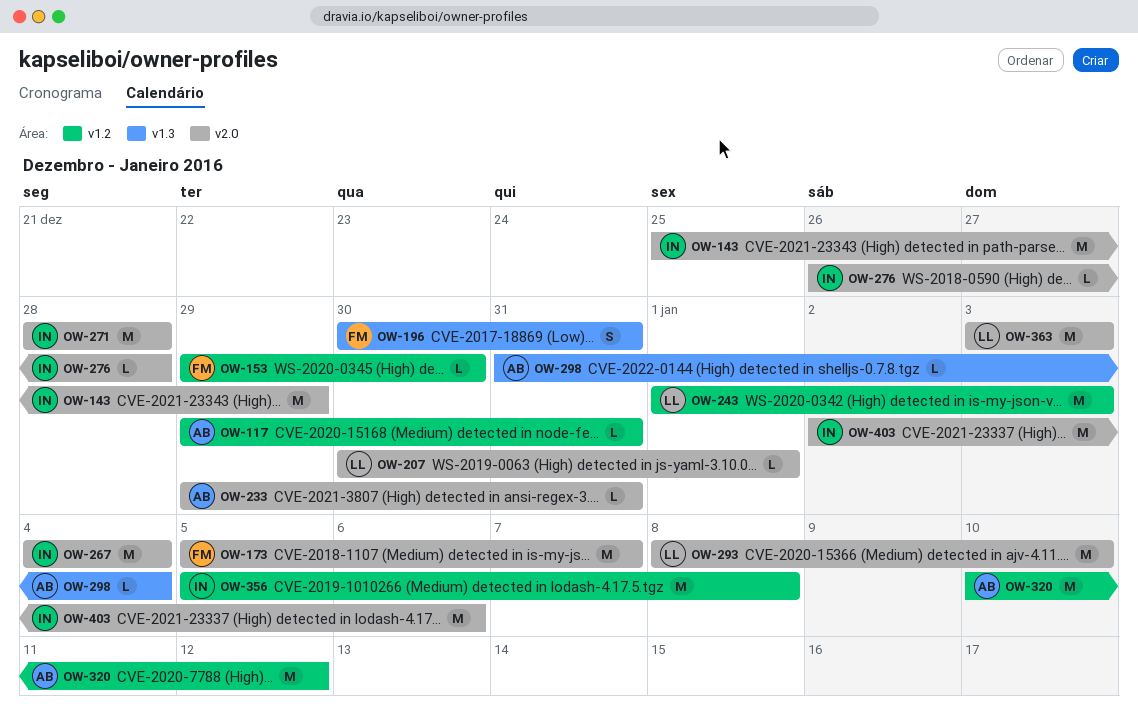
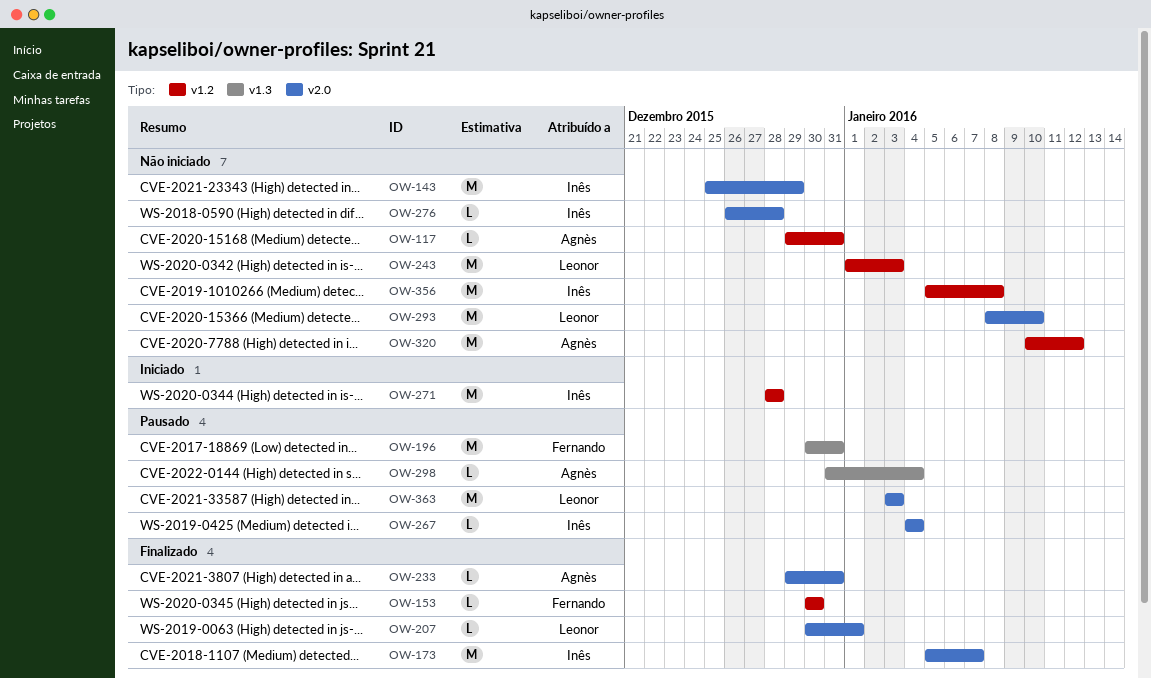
OW-153, start: Dec 29 -> Dec 30
OW-173, owner: Fernando -> Inês
OW-196, estimate: S -> M
OW-267, estimate: M -> L
OW-271, label: v2.0 -> v1.2
OW-403: present -> none

